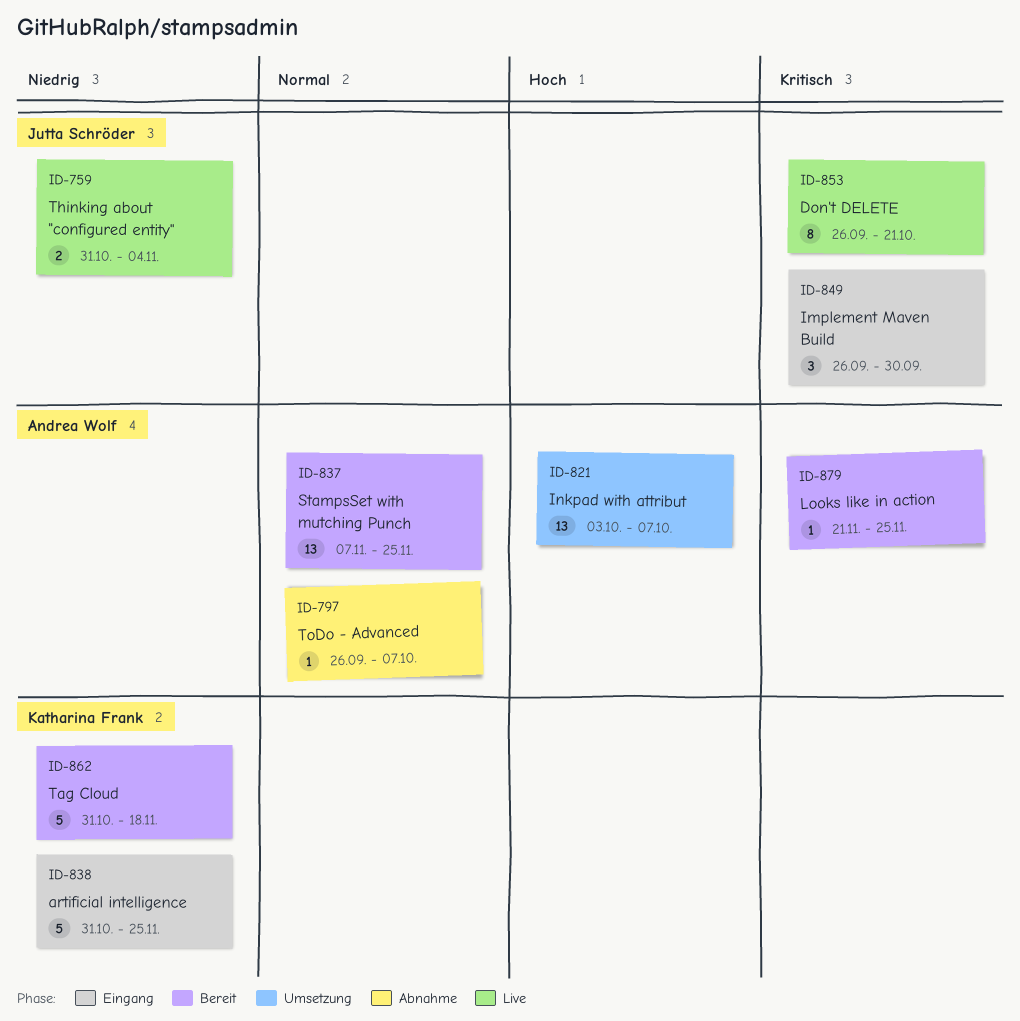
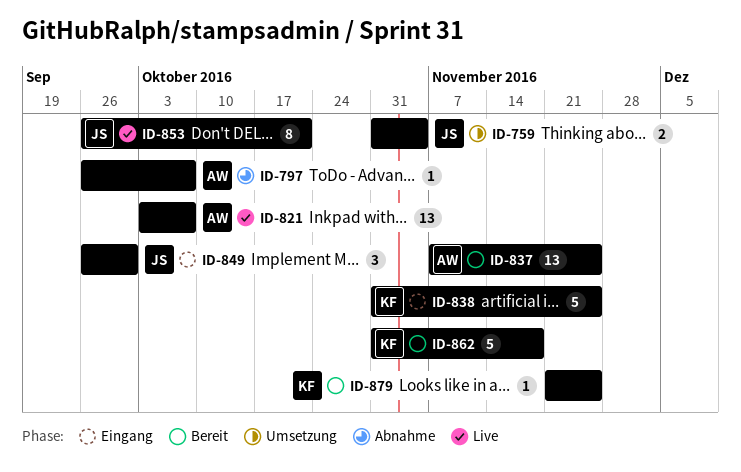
ID-759, status: Live -> Umsetzung
ID-821, status: Umsetzung -> Live
ID-879, owner: Andrea Wolf -> Katharina Frank

